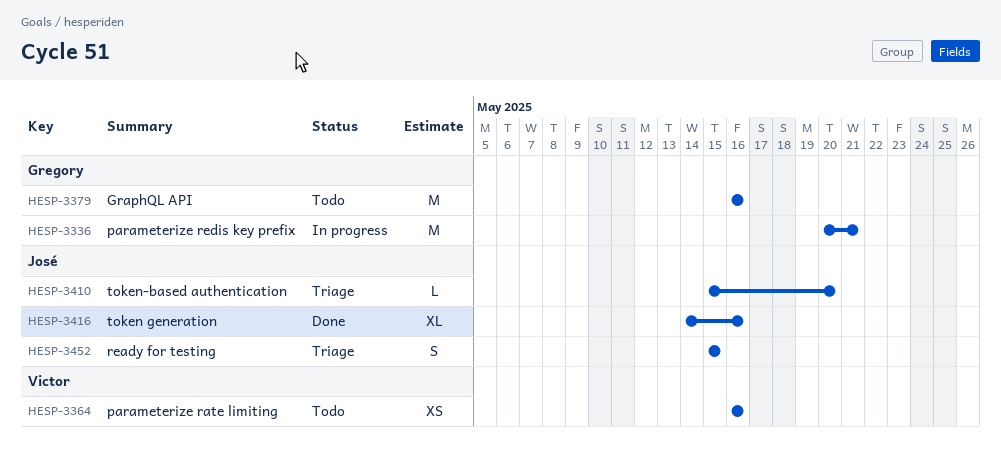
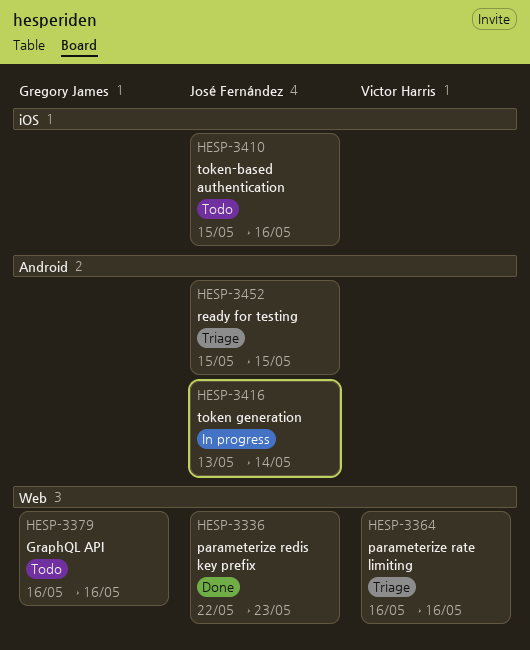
HESP-3336, status: In progress -> Done
HESP-3336, owner: Gregory James -> José Fernández
HESP-3336, start: May 20 -> May 22
HESP-3336, due: May 21 -> May 23
HESP-3364, status: Todo -> Triage
HESP-3410, status: Triage -> Todo
HESP-3410, due: May 20 -> May 16
HESP-3416, status: Done -> In progress
HESP-3416, start: May 14 -> May 13
HESP-3416, due: May 16 -> May 14

